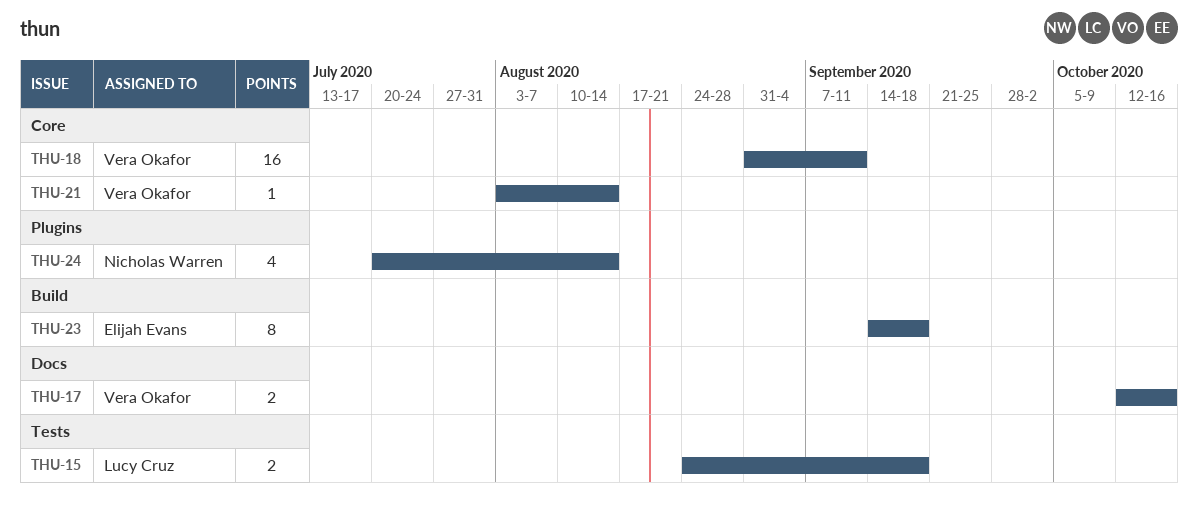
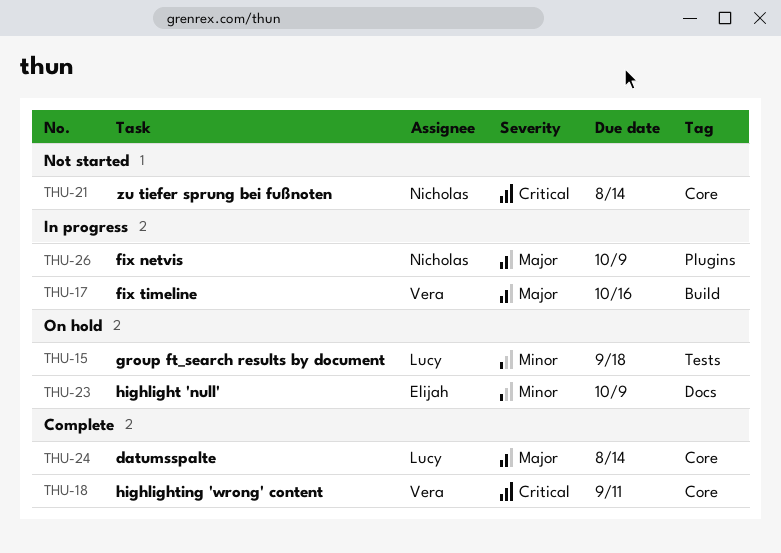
THU-17, label: Docs -> Build
THU-21, owner: Vera Okafor -> Nicholas Warren
THU-23, label: Build -> Docs
THU-23, due: Sep 18 -> Oct 9
THU-24, owner: Nicholas Warren -> Lucy Cruz
THU-24, label: Plugins -> Core
THU-26: none -> present

